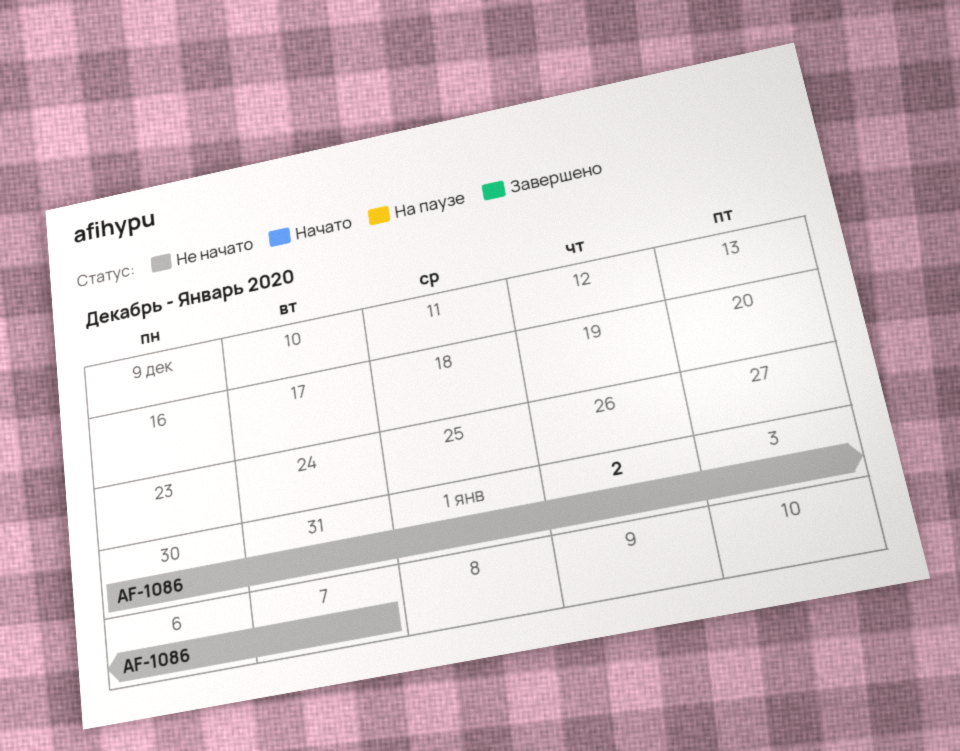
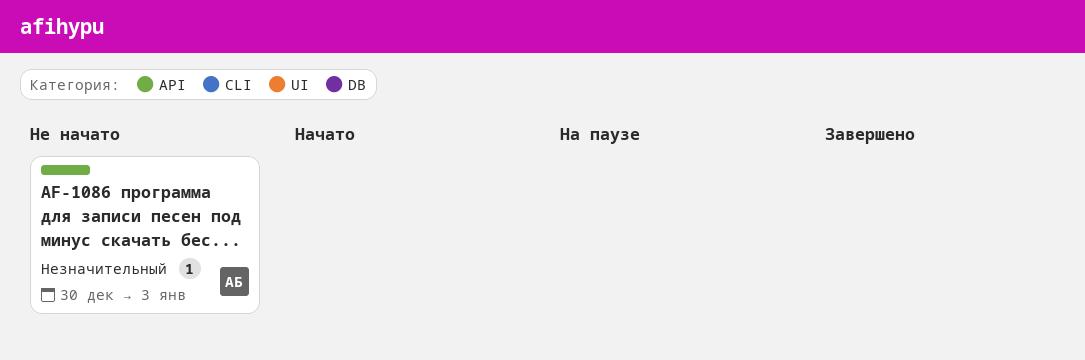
AF-1086, due: Jan 7 -> Jan 3

